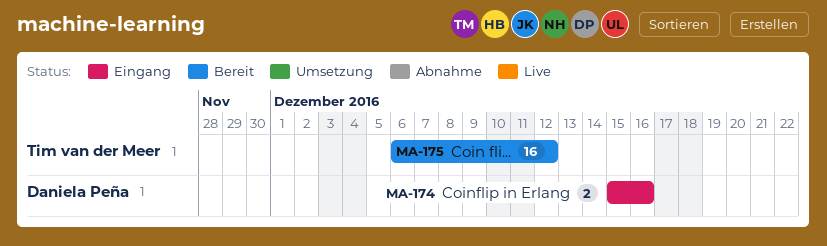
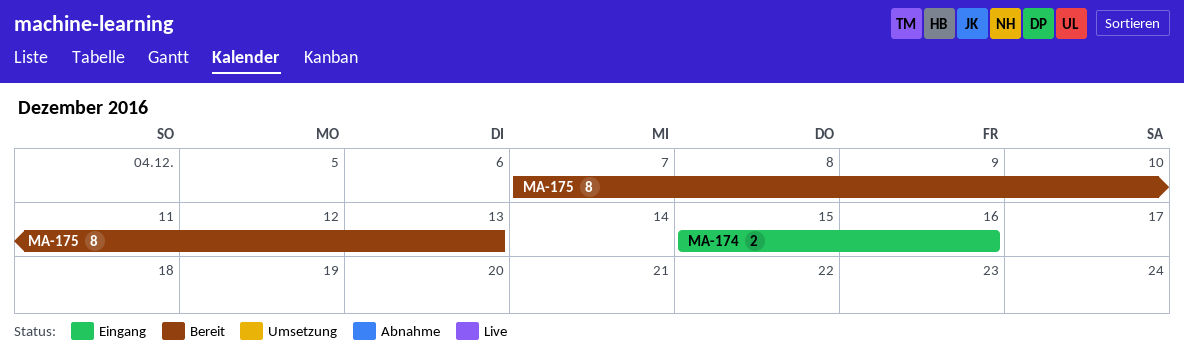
MA-175, estimate: 16 -> 8
MA-175, start: Dec 6 -> Dec 7
MA-175, due: Dec 12 -> Dec 13

